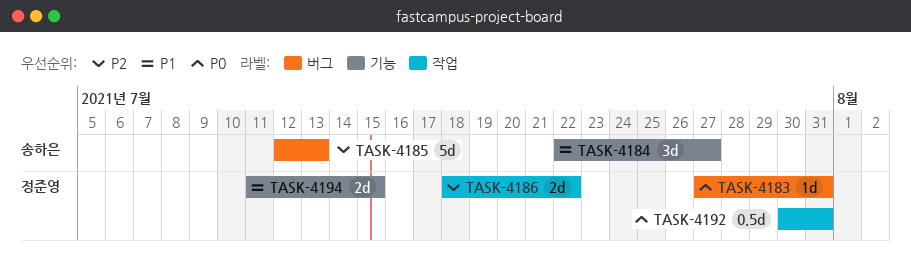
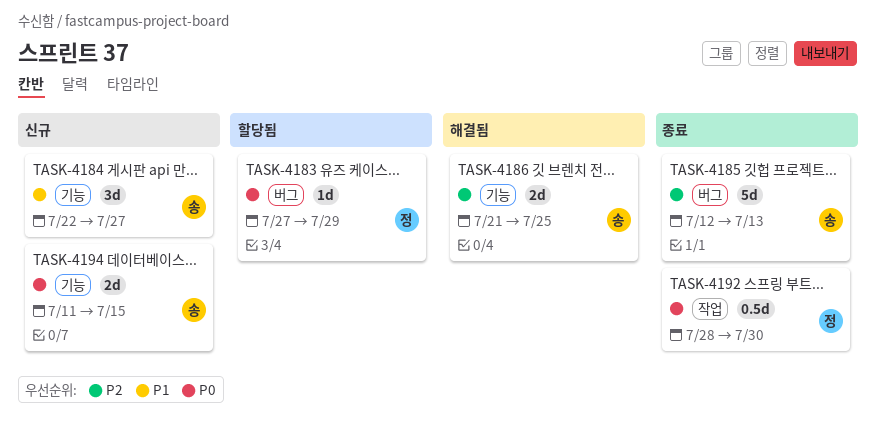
TASK-4183, due: Jul 31 -> Jul 29
TASK-4186, owner: 정준영 -> 송하은
TASK-4186, label: 작업 -> 기능
TASK-4186, start: Jul 18 -> Jul 21
TASK-4186, due: Jul 22 -> Jul 25
TASK-4192, start: Jul 30 -> Jul 28
TASK-4192, due: Jul 31 -> Jul 30
TASK-4194, owner: 정준영 -> 송하은
TASK-4194, priority: P1 -> P0

